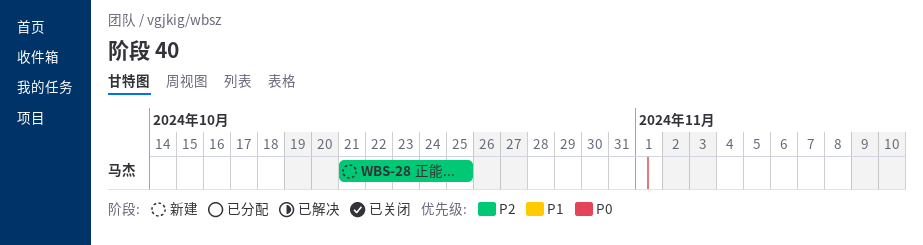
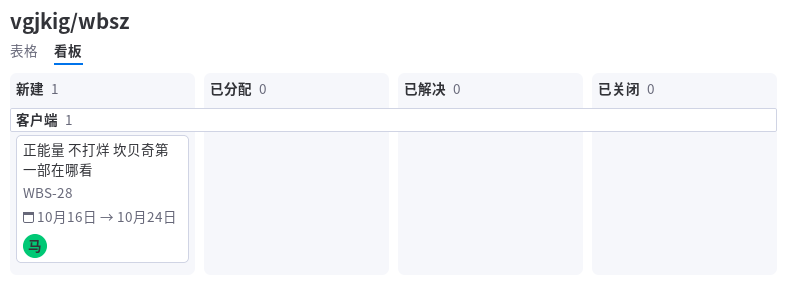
WBS-28, start: Oct 21 -> Oct 16
WBS-28, due: Oct 25 -> Oct 24

